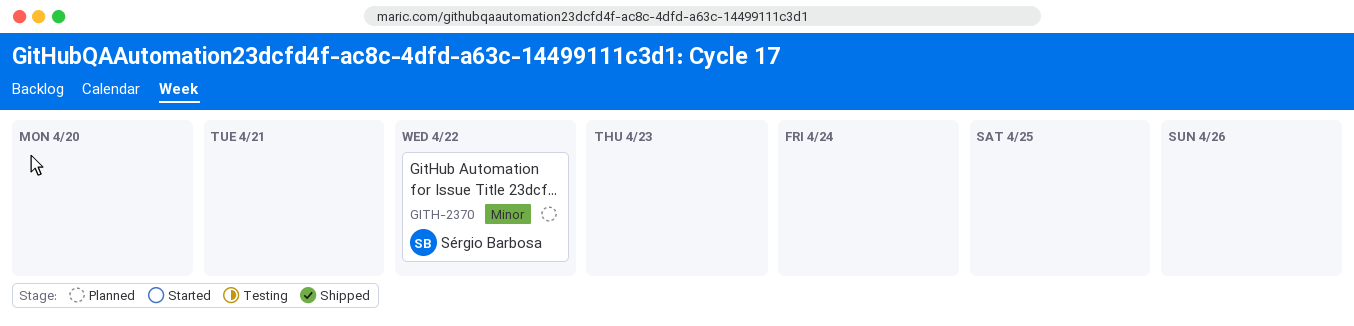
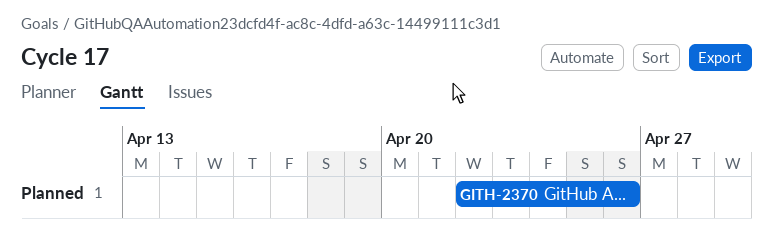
GITH-2370, due: Apr 22 -> Apr 26

